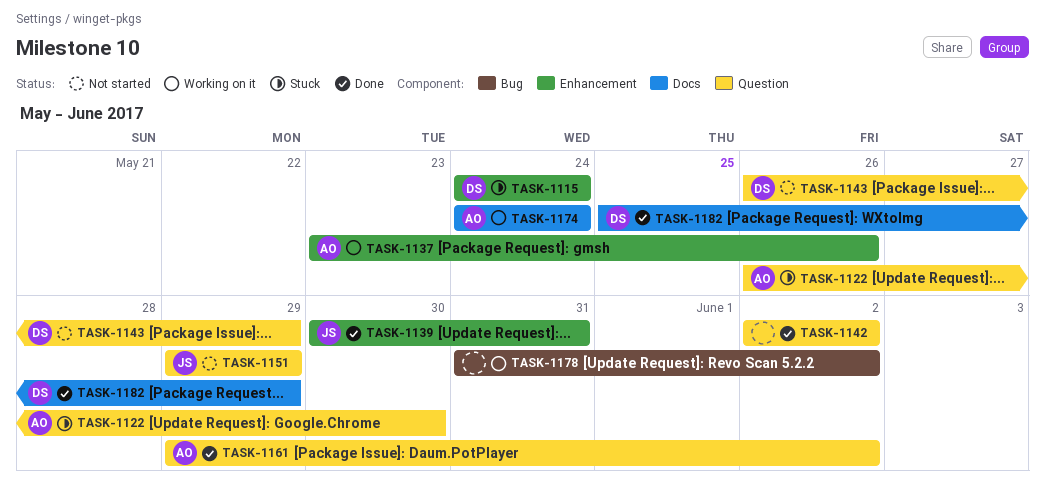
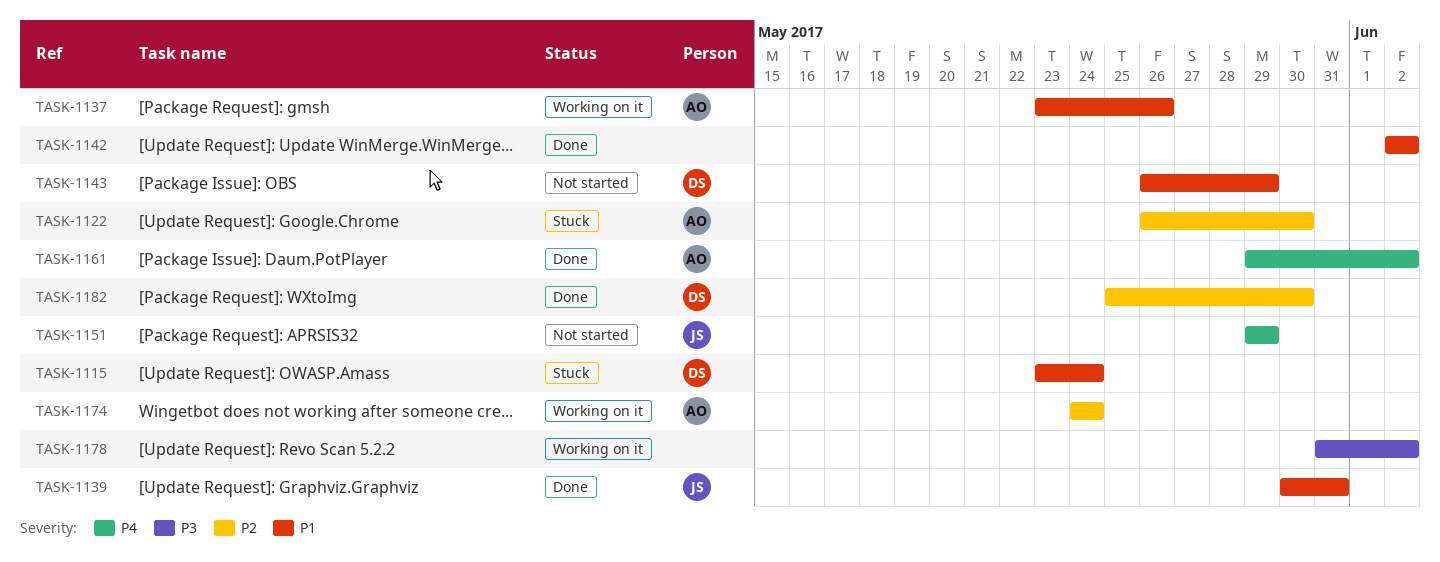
TASK-1115, start: May 24 -> May 23
TASK-1182, due: May 29 -> May 30

